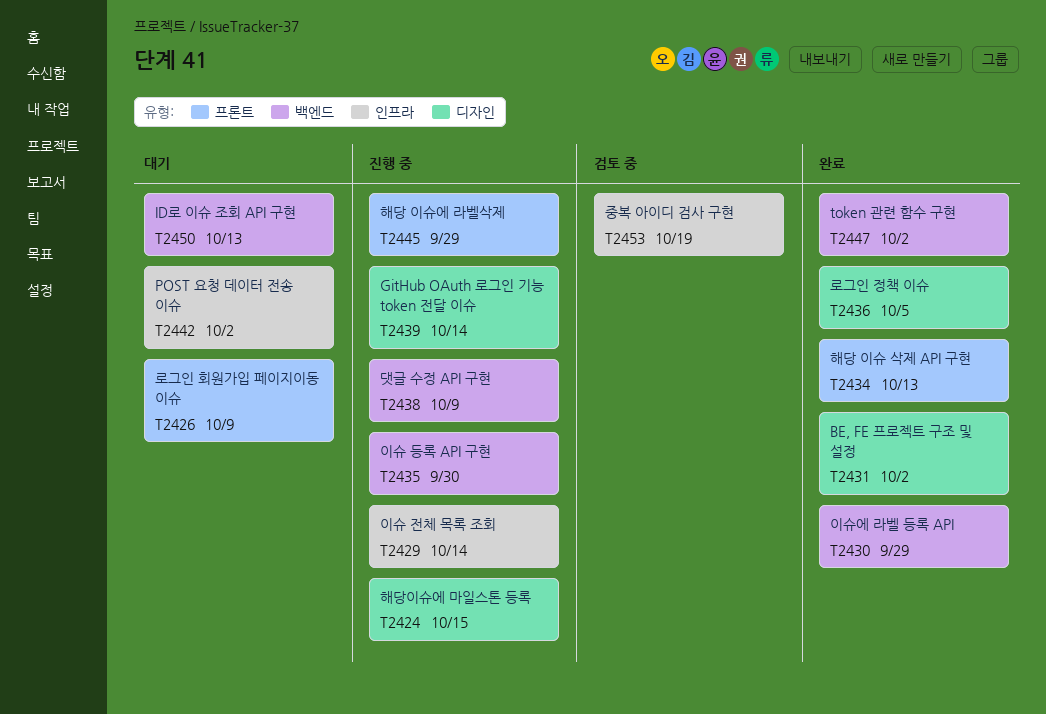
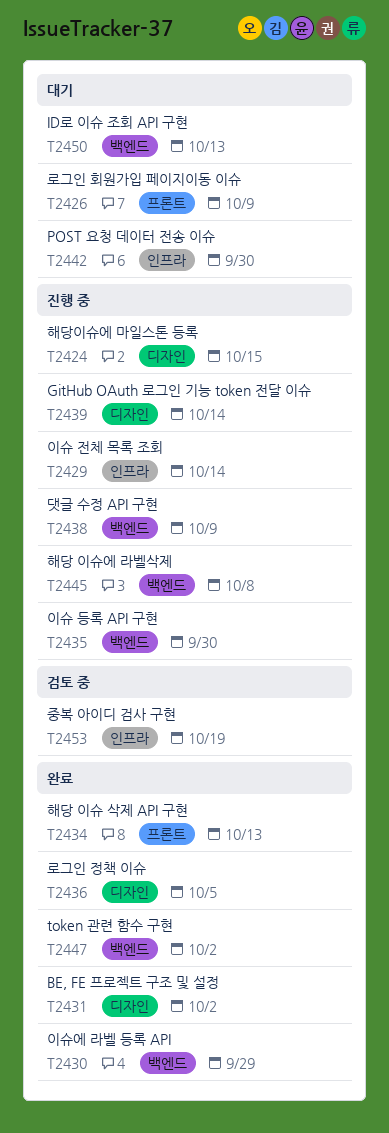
T2442, due: Oct 2 -> Sep 30
T2445, label: 프론트 -> 백엔드
T2445, due: Sep 29 -> Oct 8

